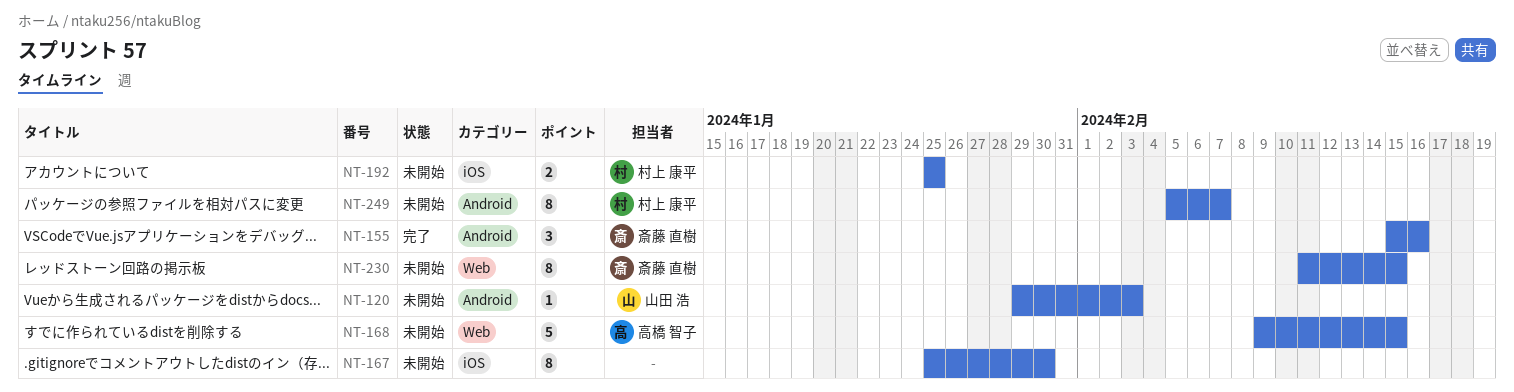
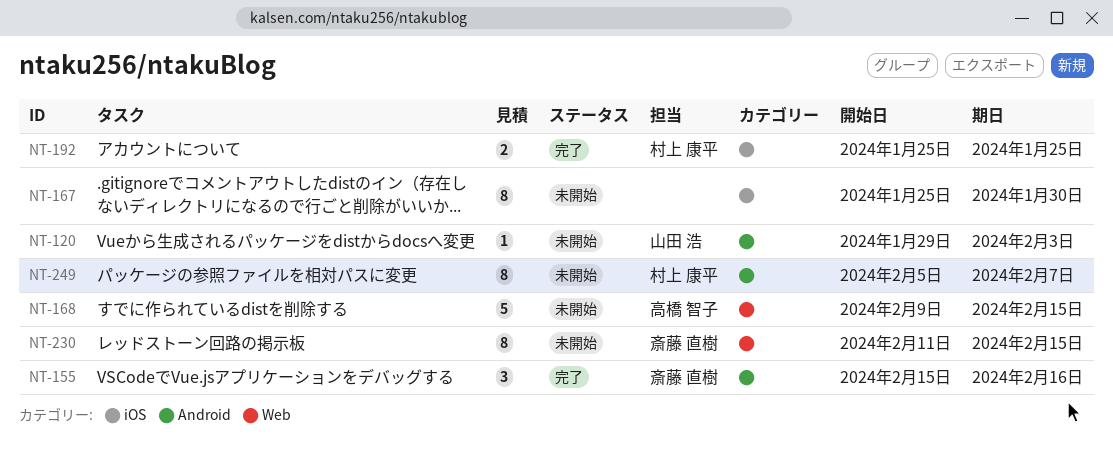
NT-192, status: 未開始 -> 完了

